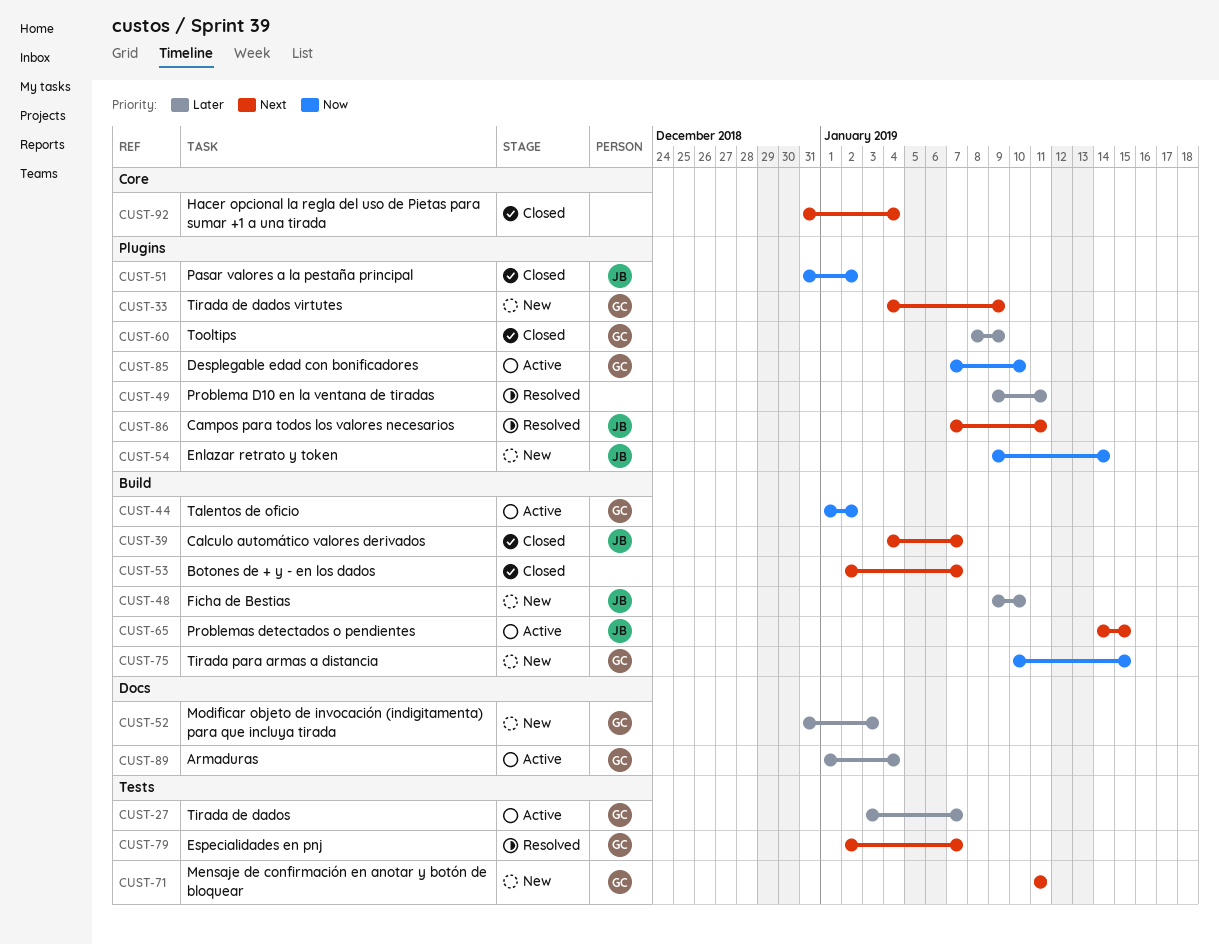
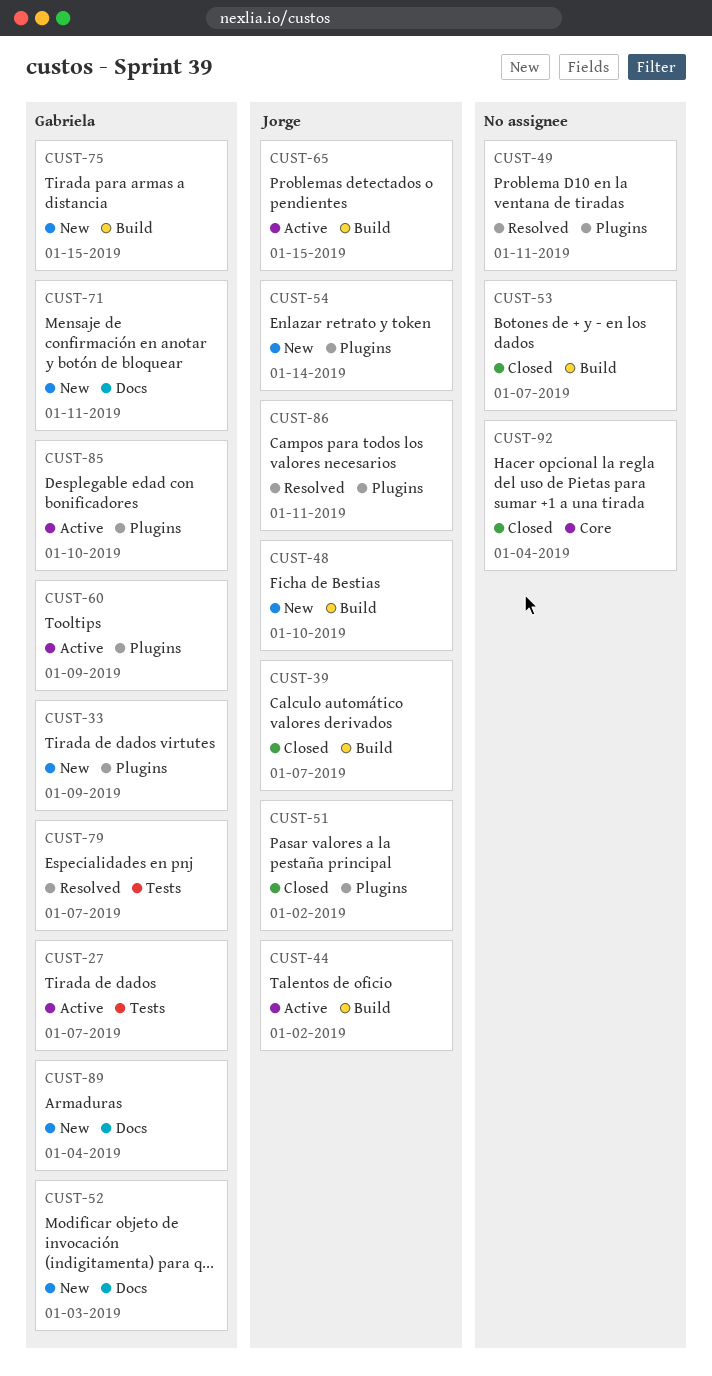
CUST-44, owner: Gabriela -> Jorge
CUST-60, status: Closed -> Active
CUST-71, label: Tests -> Docs
CUST-89, status: Active -> New

